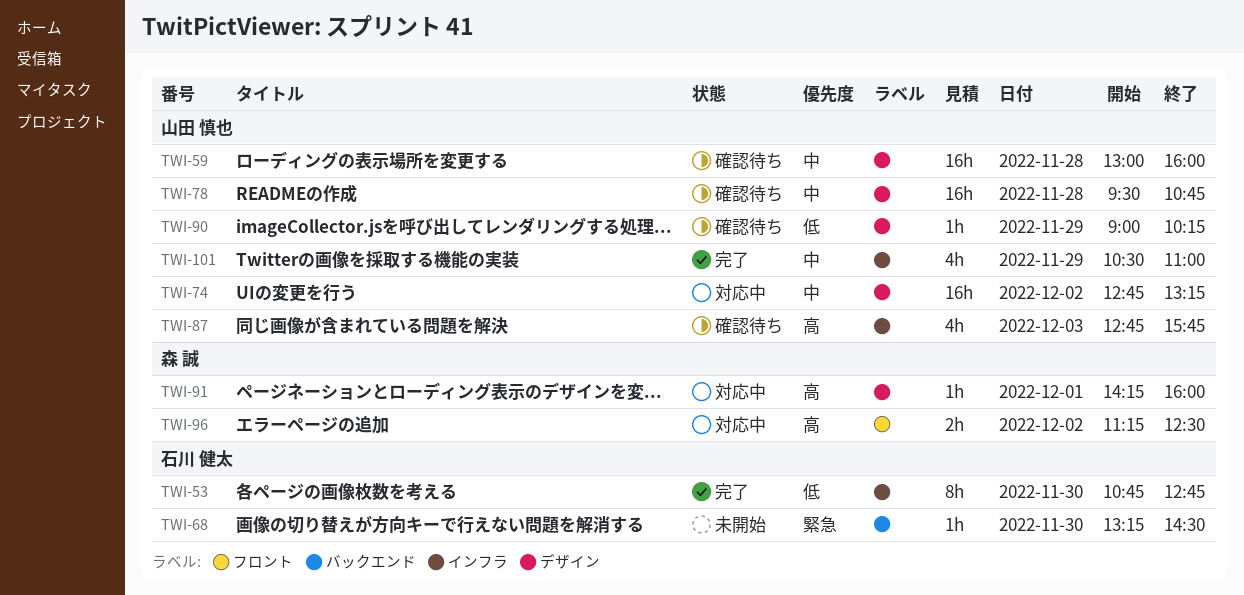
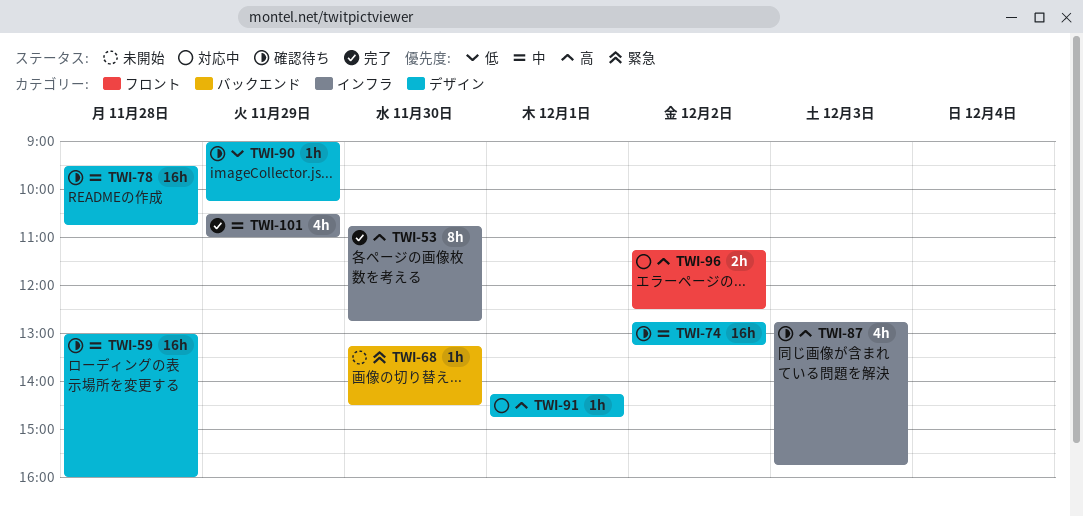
TWI-53, priority: 低 -> 高
TWI-74, status: 対応中 -> 確認待ち
TWI-91, ends: 16:00 -> 14:45

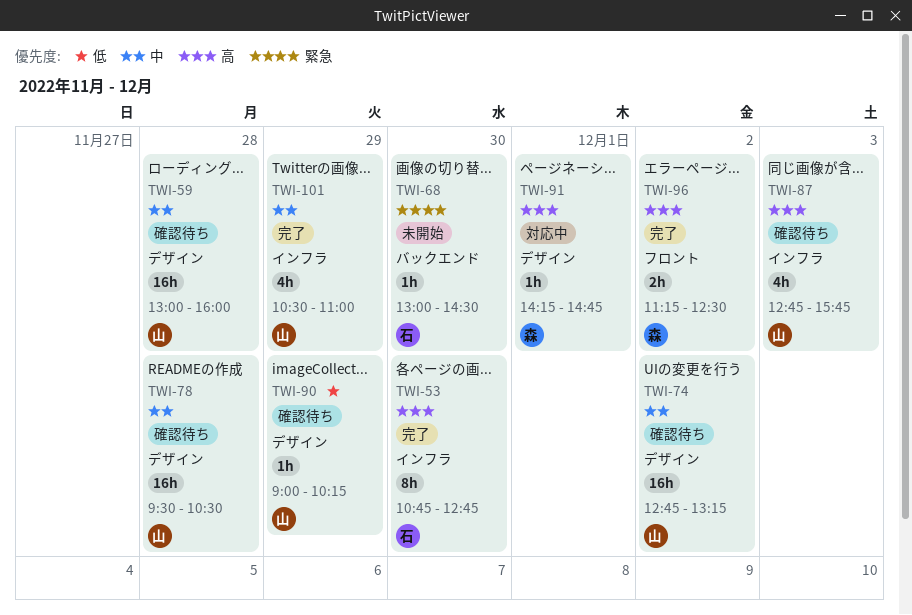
TWI-68, begins: 13:15 -> 13:00
TWI-78, ends: 10:45 -> 10:30
TWI-96, status: 対応中 -> 完了

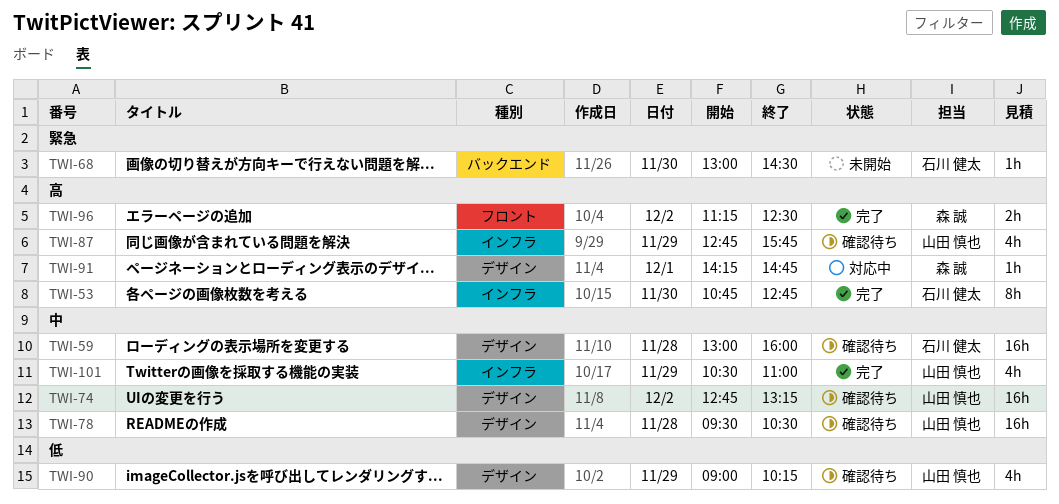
TWI-59, owner: 山田 慎也 -> 石川 健太
TWI-87, day: Dec 3 -> Nov 29
TWI-90, estimate: 1h -> 4h

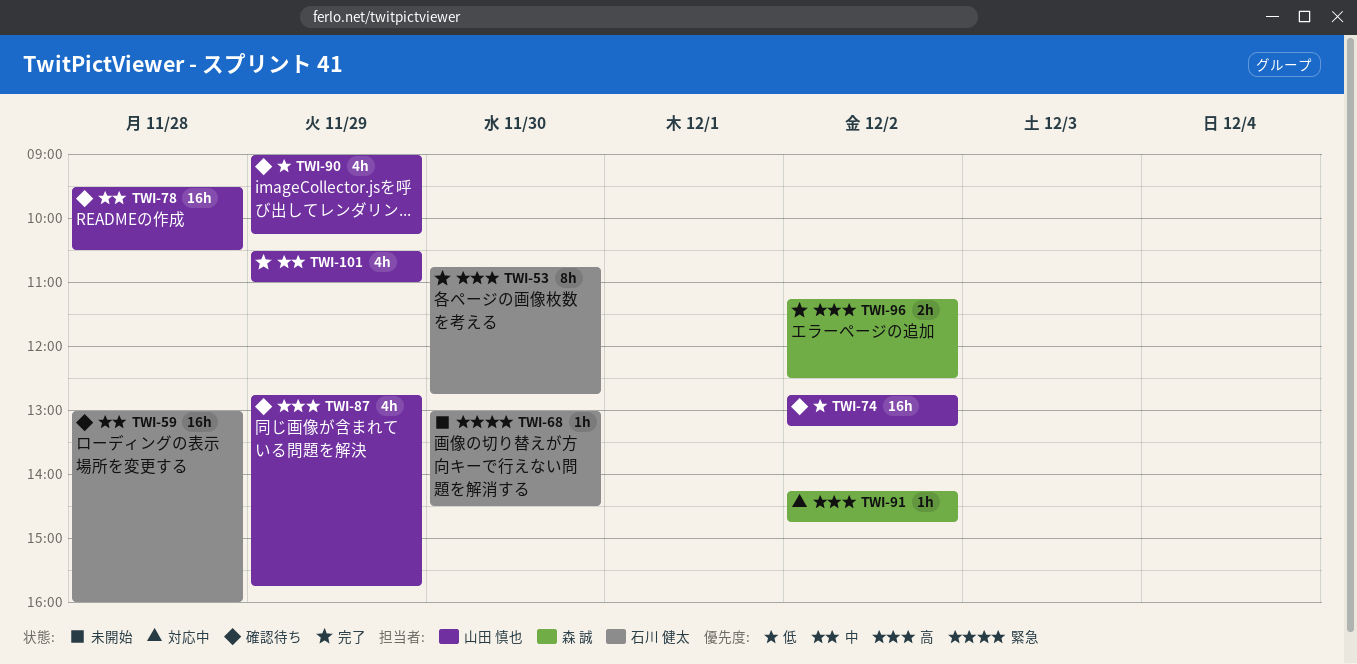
TWI-74, priority: 中 -> 低
TWI-91, day: Dec 1 -> Dec 2

